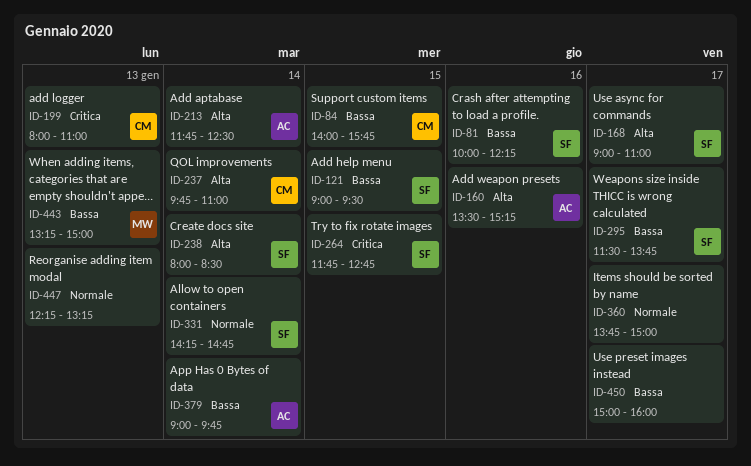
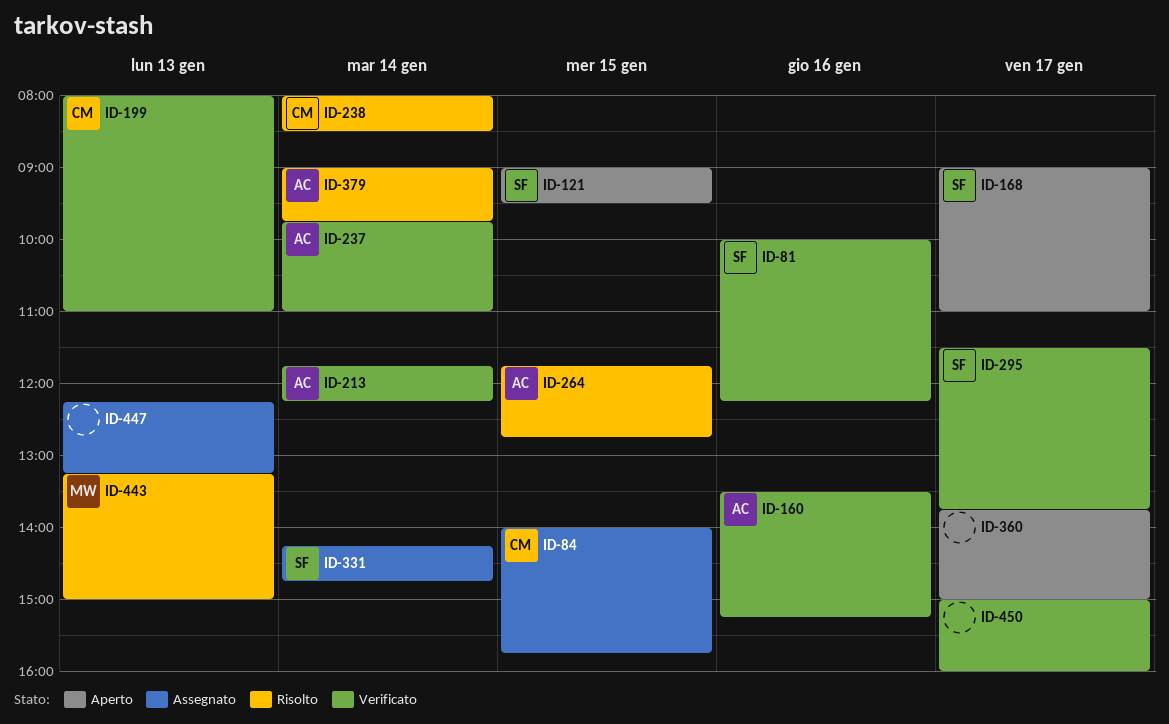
ID-213, ends: 12:30 -> 12:15
ID-237, owner: CM -> AC
ID-238, owner: SF -> CM
ID-264, owner: SF -> AC

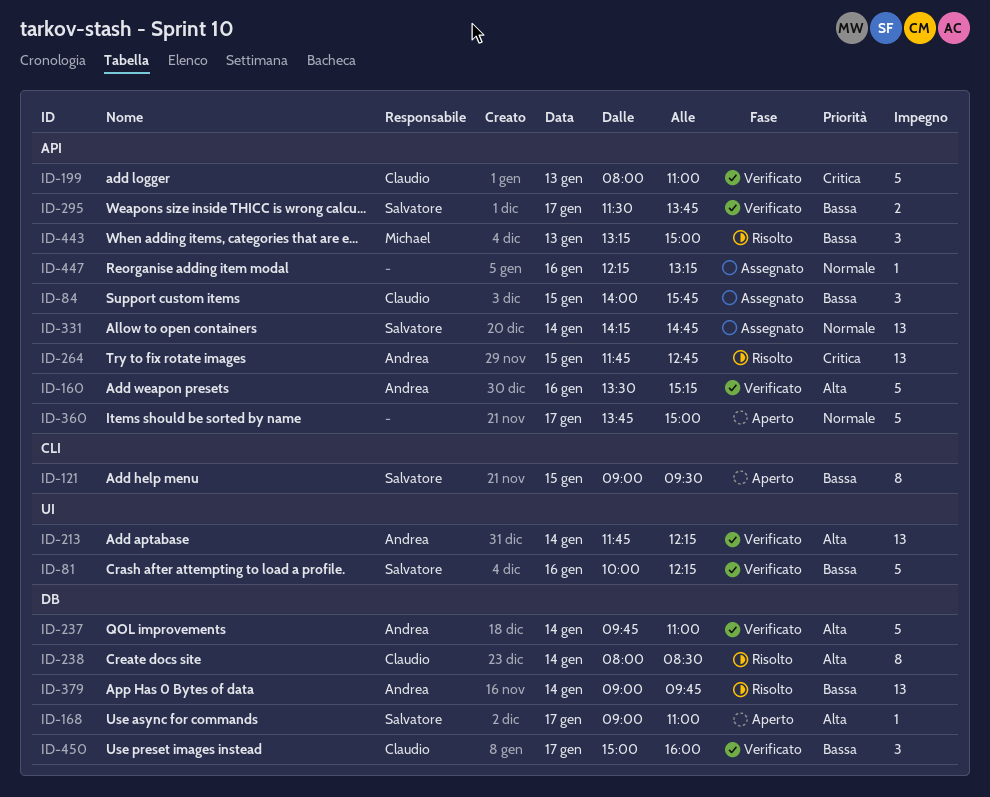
ID-447, day: Jan 13 -> Jan 16
ID-450, owner: none -> Claudio

